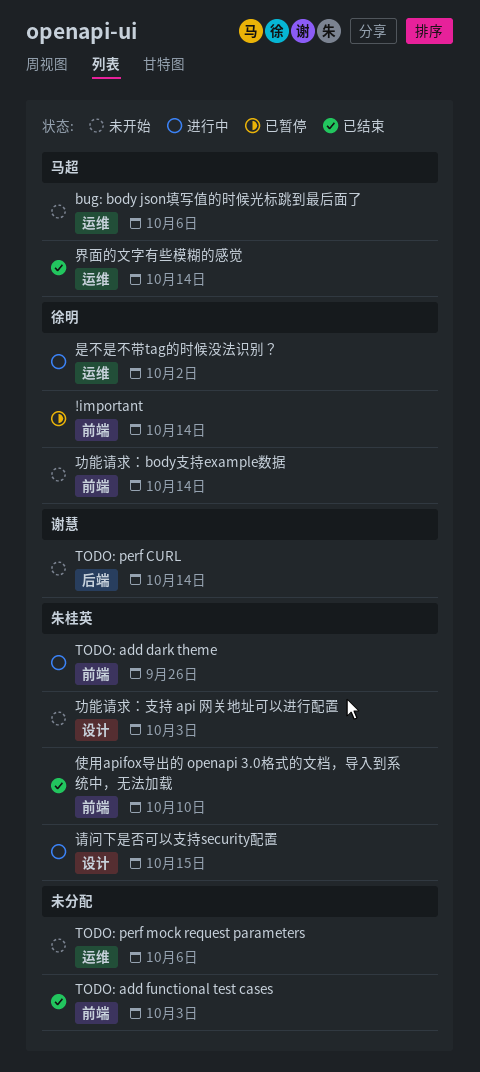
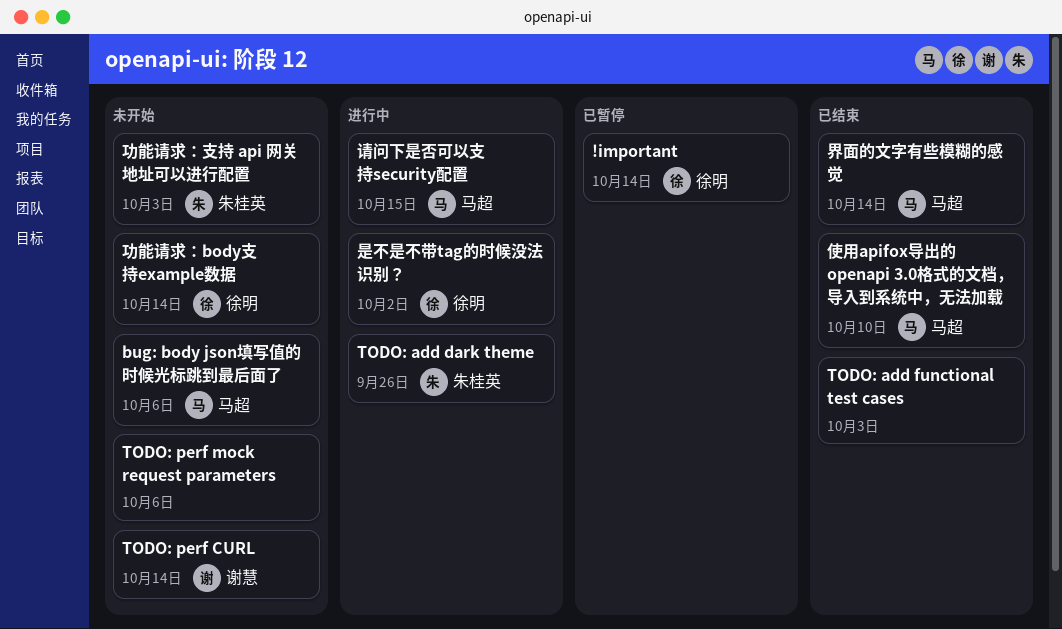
使用apifox导出的 openapi 3.0格式的文档，导入到系统中，无法加载, owner: 朱桂英 -> 马超
请问下是否可以支持security配置, owner: 朱桂英 -> 马超

